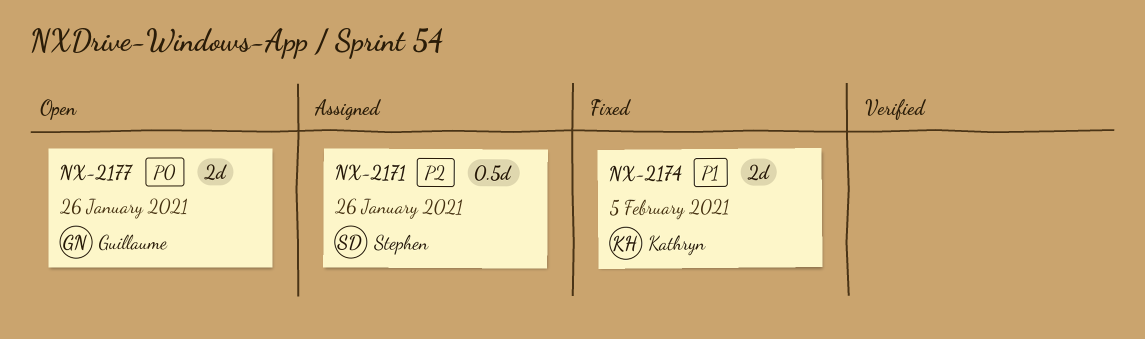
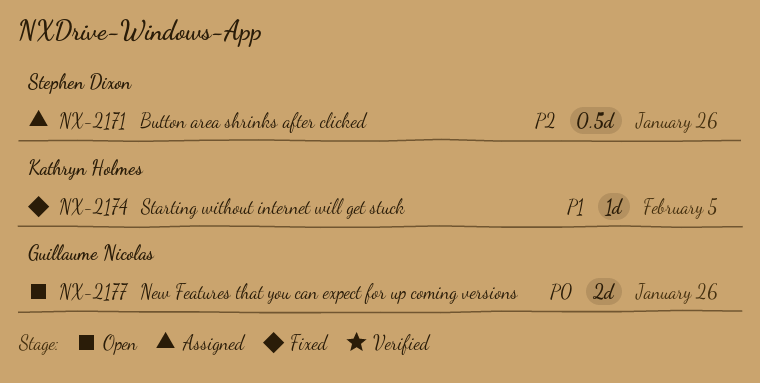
NX-2174, estimate: 2d -> 1d

